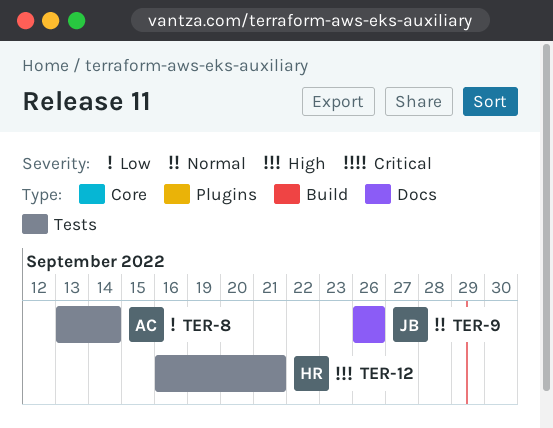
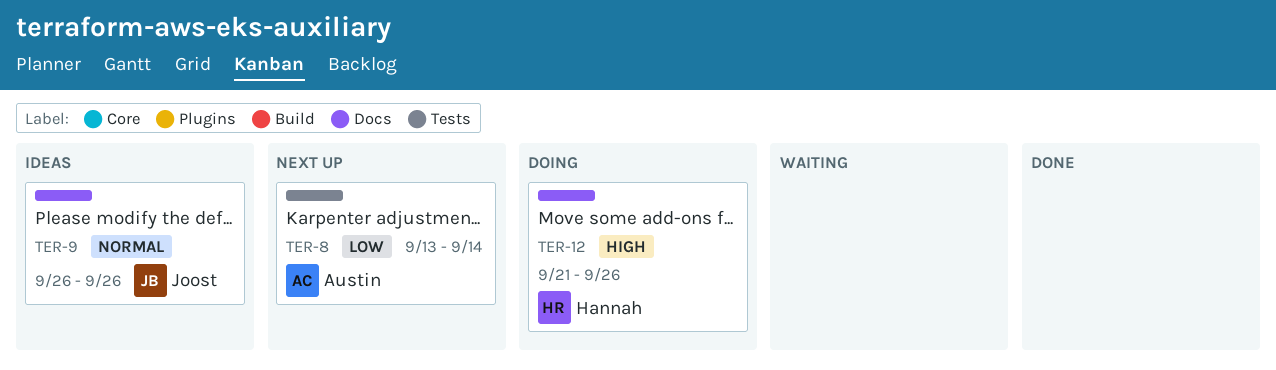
TER-12, label: Tests -> Docs
TER-12, start: Sep 16 -> Sep 21
TER-12, due: Sep 21 -> Sep 26

